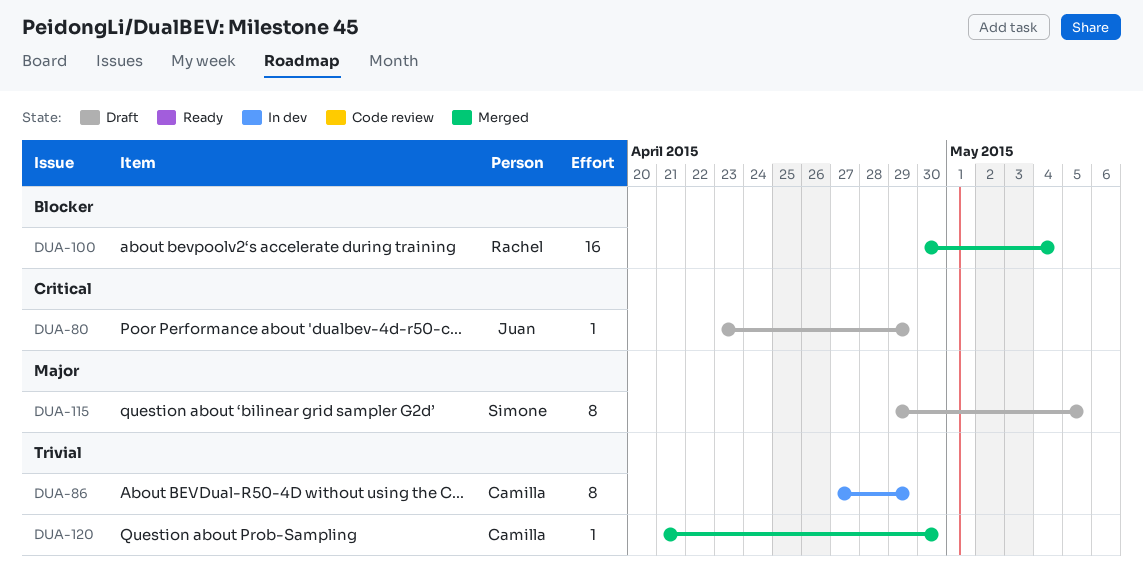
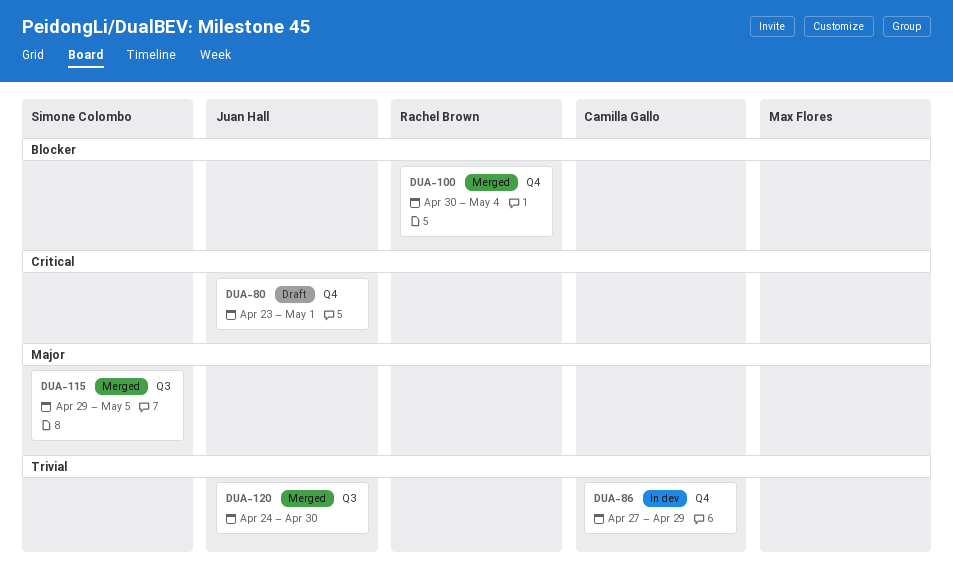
DUA-80, due: Apr 29 -> May 1
DUA-115, status: Draft -> Merged
DUA-120, owner: Camilla Gallo -> Juan Hall
DUA-120, start: Apr 21 -> Apr 24

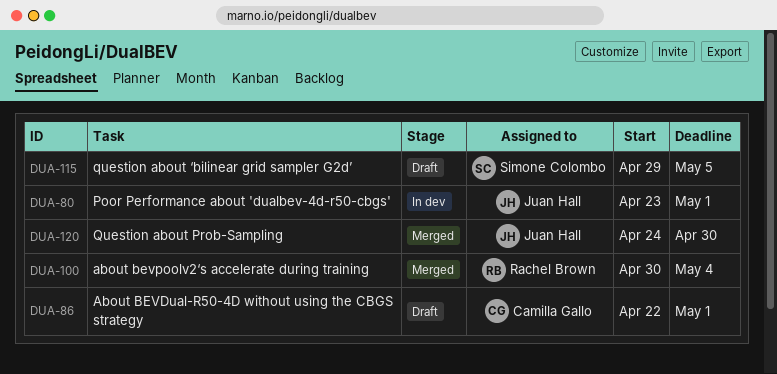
DUA-80, status: Draft -> In dev
DUA-86, status: In dev -> Draft
DUA-86, start: Apr 27 -> Apr 22
DUA-86, due: Apr 29 -> May 1
DUA-115, status: Merged -> Draft

